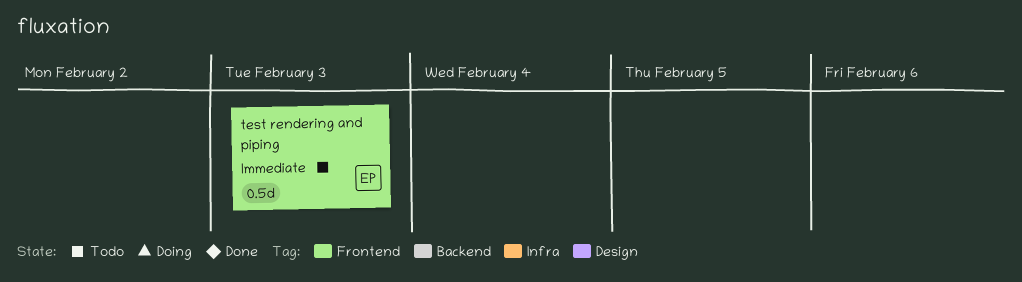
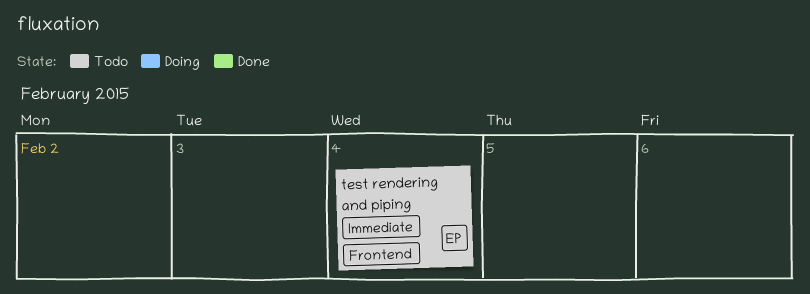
test rendering and piping, due: Feb 3 -> Feb 4

